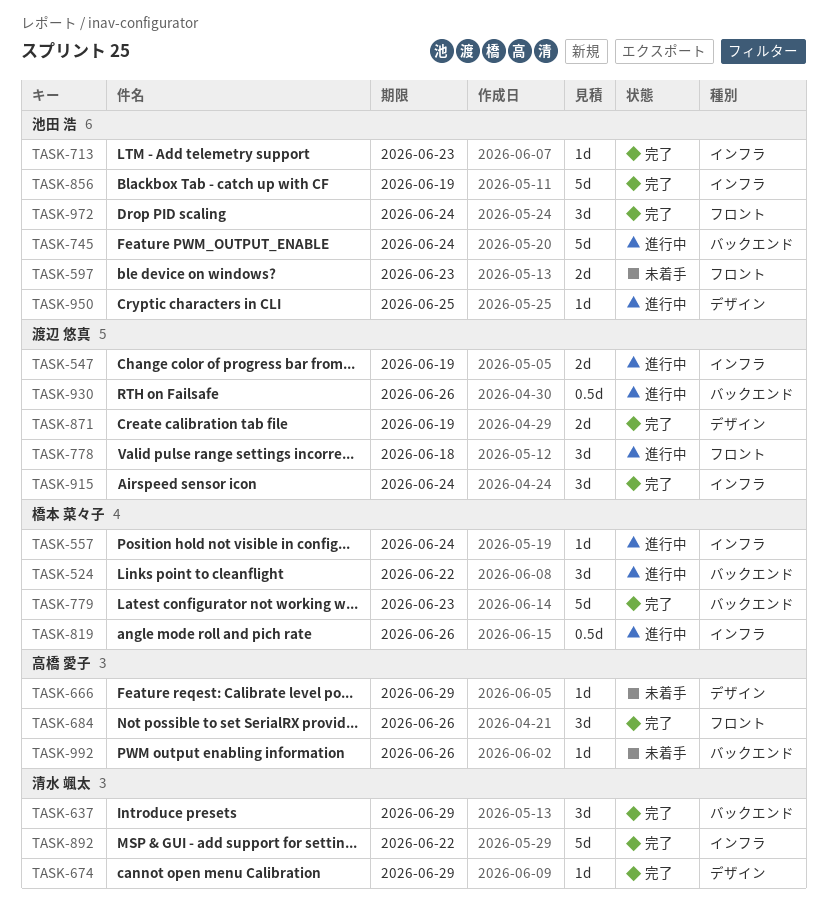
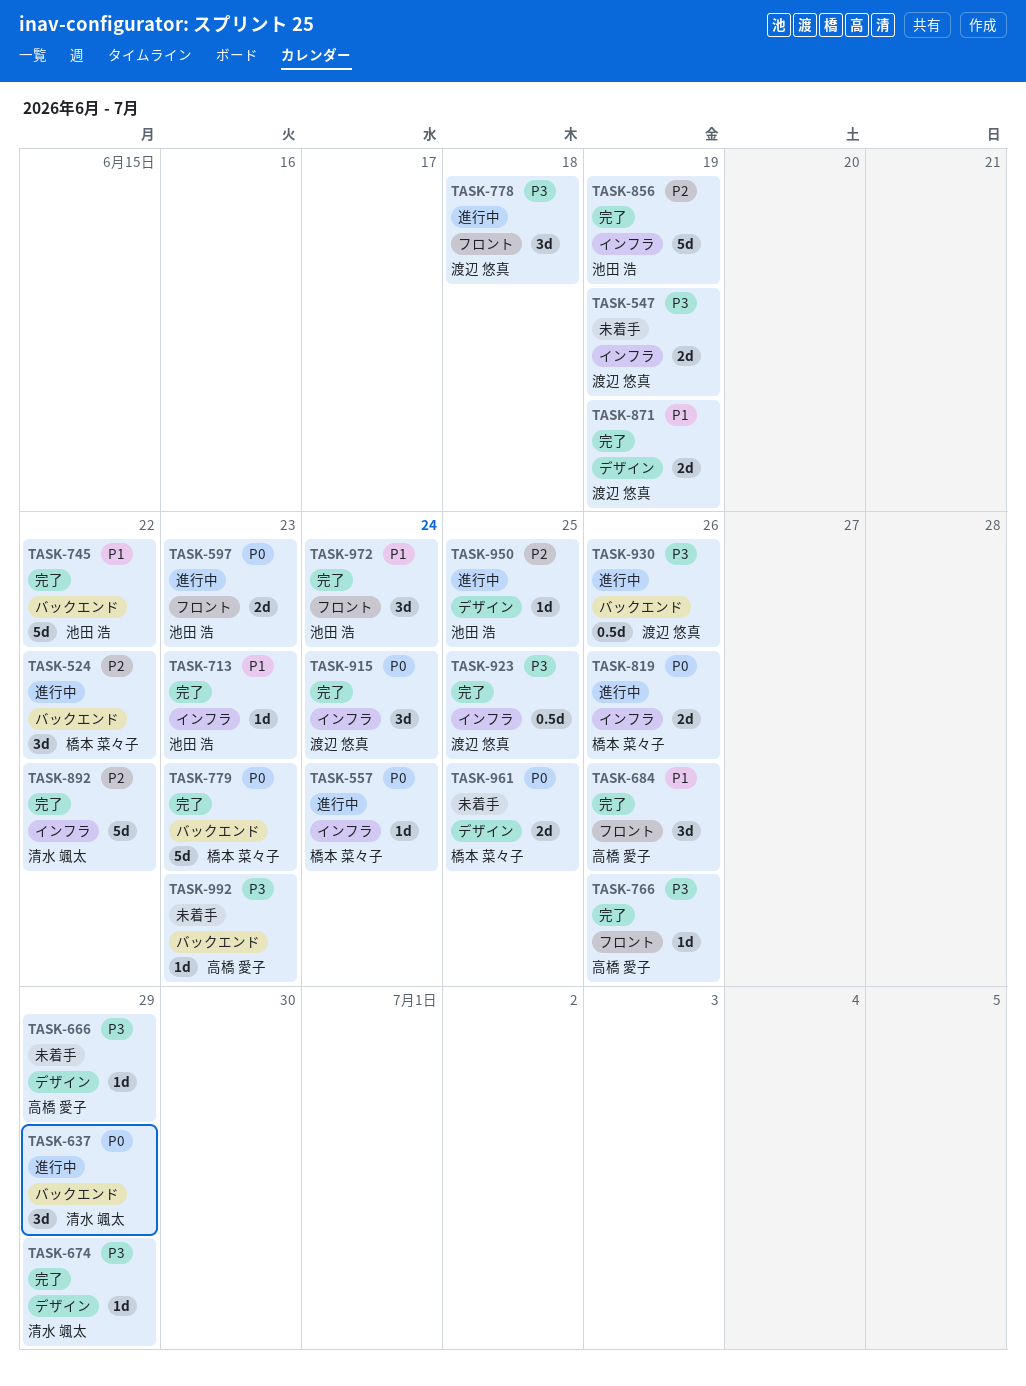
TASK-547, status: 進行中 -> 未着手
TASK-597, status: 未着手 -> 進行中
TASK-637, status: 完了 -> 進行中
TASK-745, status: 進行中 -> 完了
TASK-745, due: Jun 24 -> Jun 22
TASK-766: none -> present
TASK-819, estimate: 0.5d -> 2d
TASK-923: none -> present
TASK-961: none -> present
TASK-992, due: Jun 26 -> Jun 23

